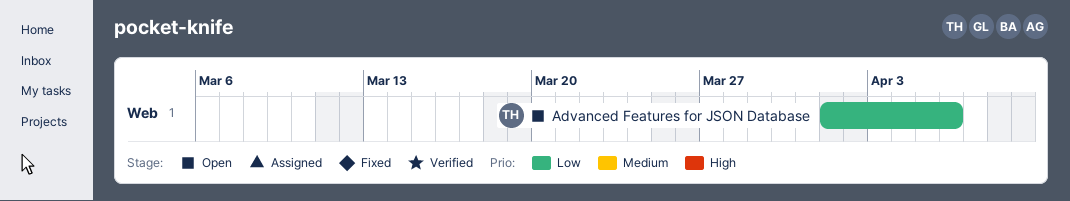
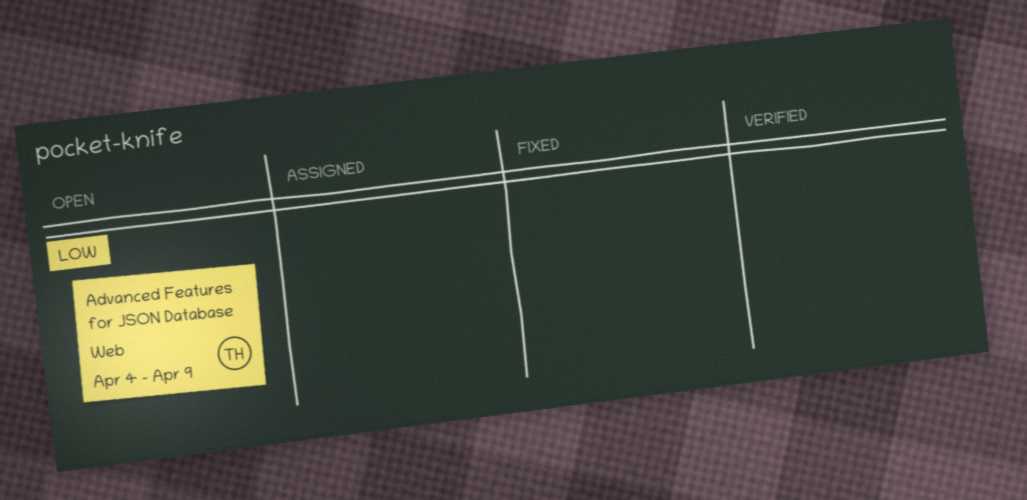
Advanced Features for JSON Database, start: Apr 1 -> Apr 4
Advanced Features for JSON Database, due: Apr 6 -> Apr 9

